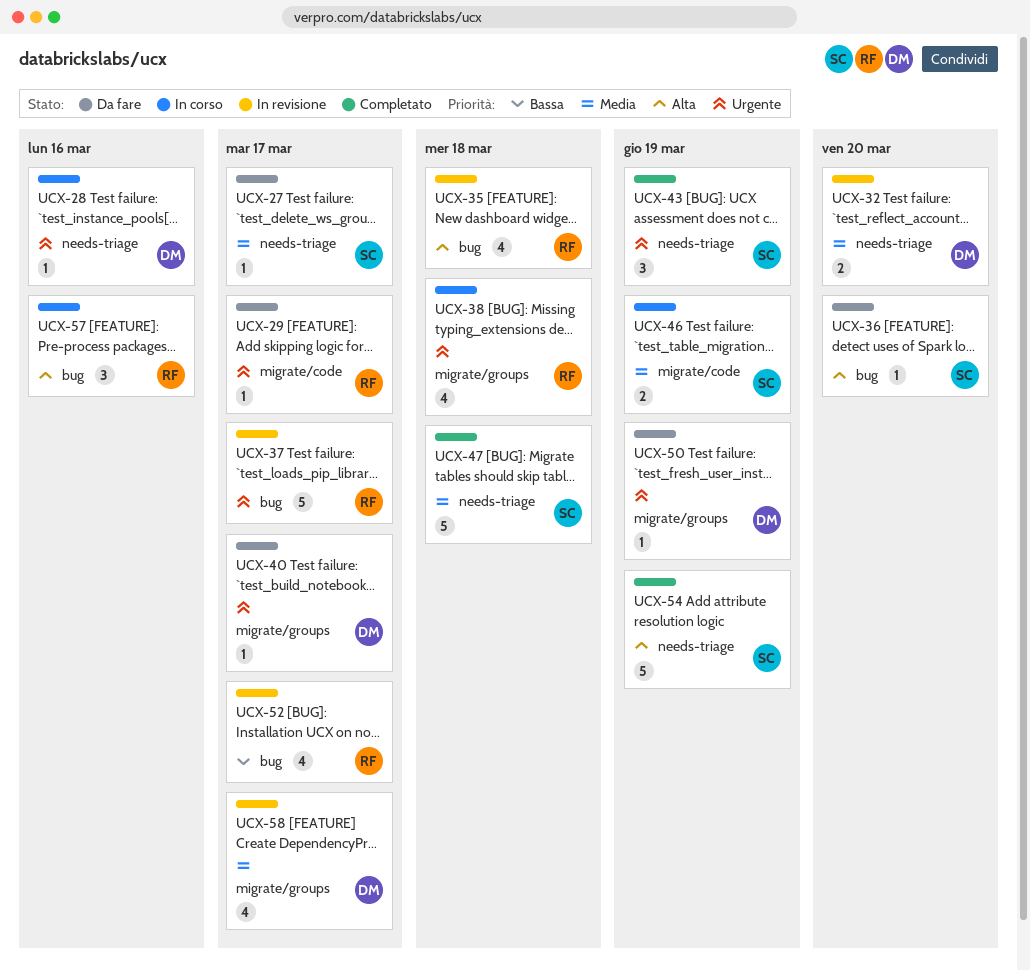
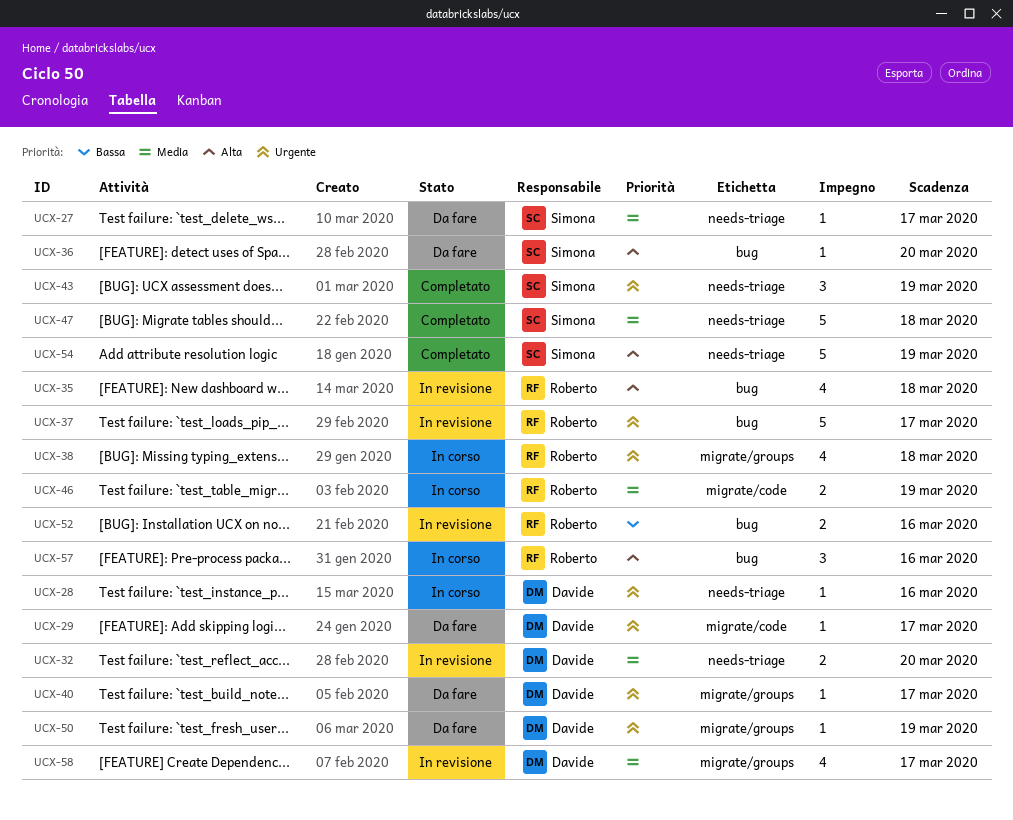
UCX-29, owner: Roberto -> Davide
UCX-46, owner: Simona -> Roberto
UCX-52, estimate: 4 -> 2
UCX-52, due: Mar 17 -> Mar 16

